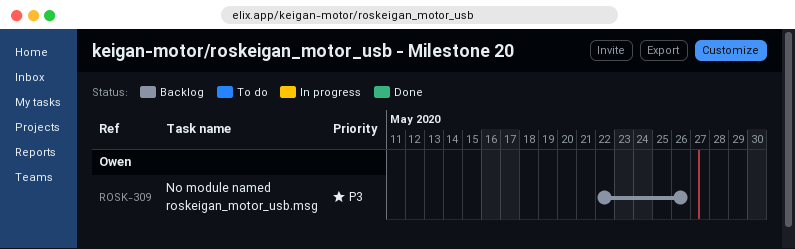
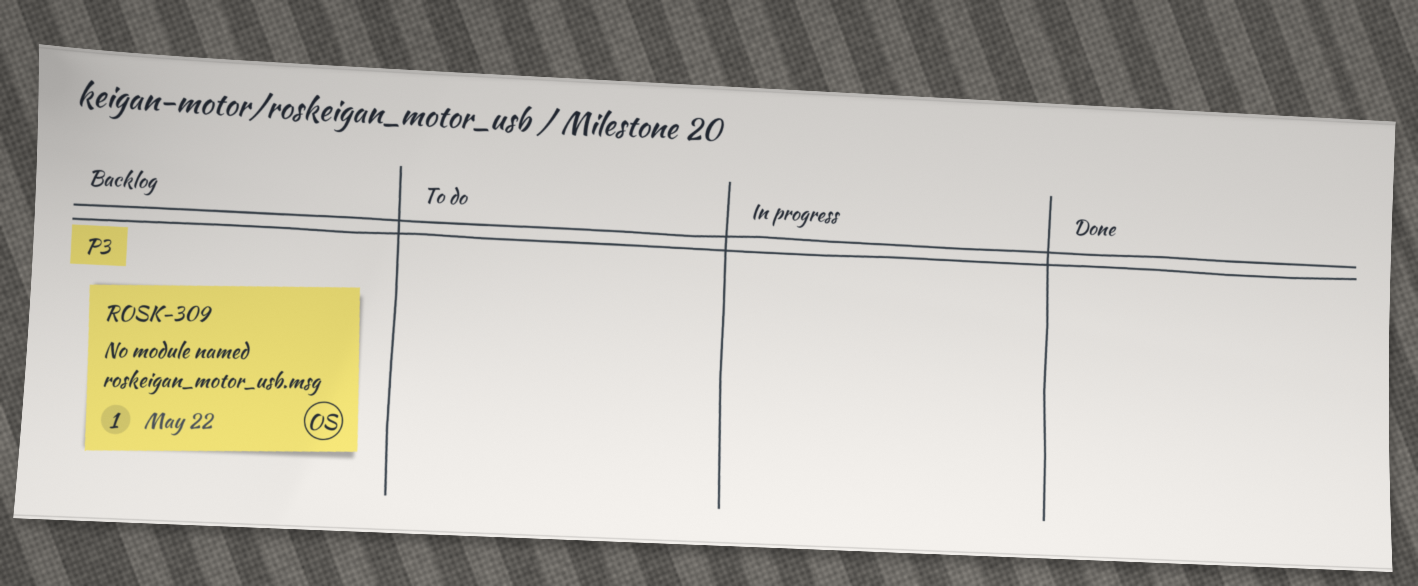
ROSK-309, due: May 26 -> May 22

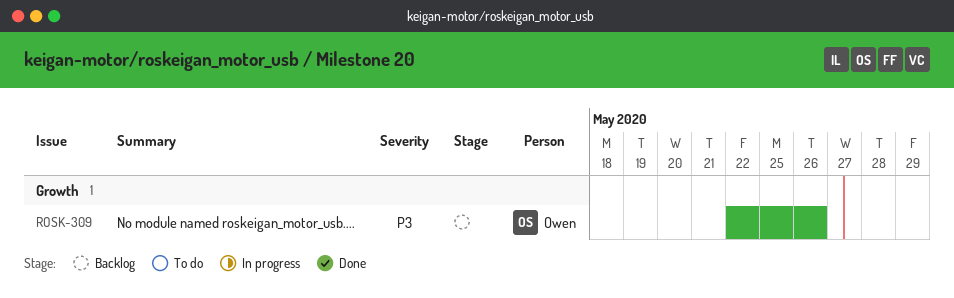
ROSK-309, due: May 22 -> May 26

